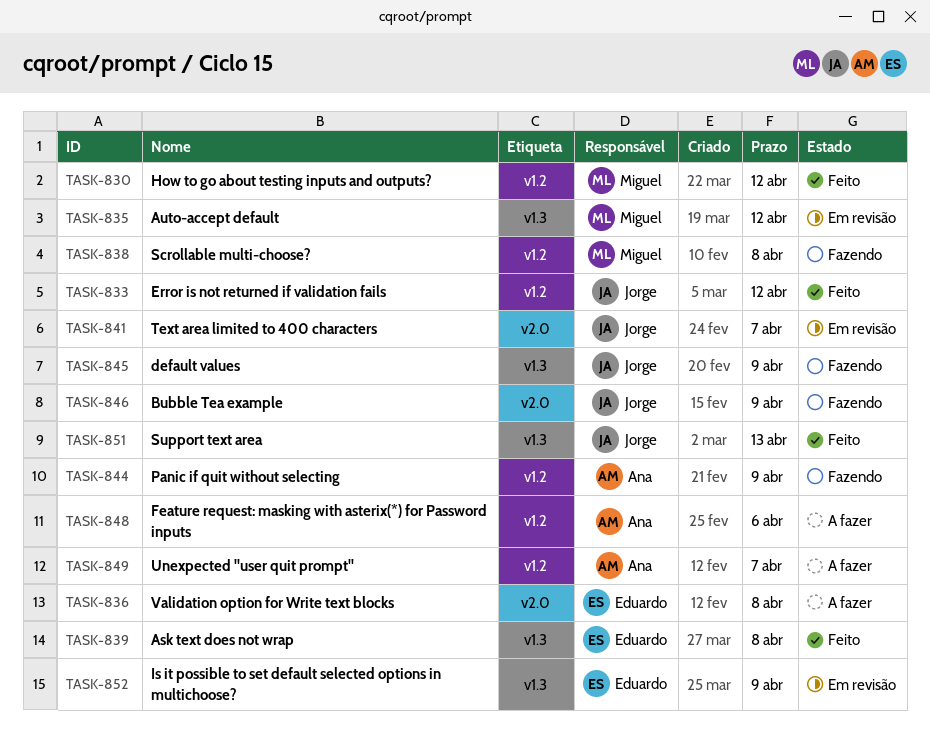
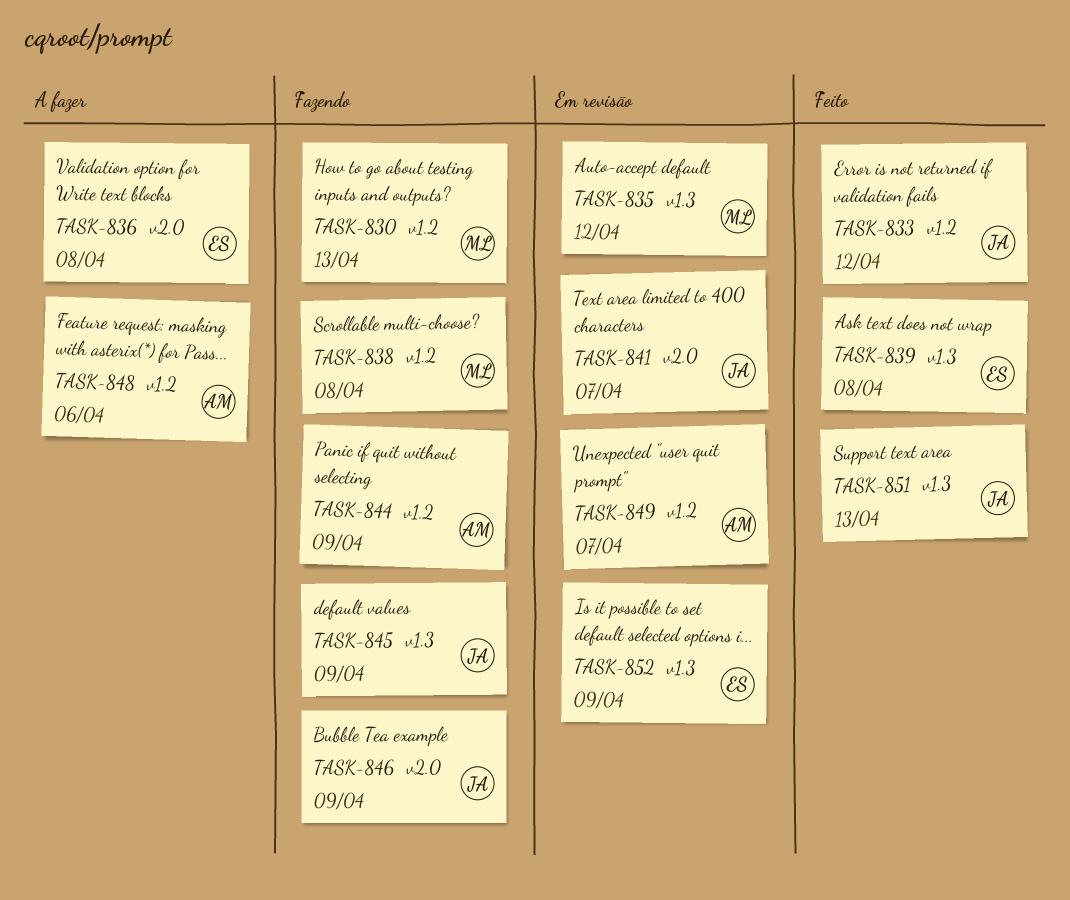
TASK-830, status: Feito -> Fazendo
TASK-830, due: Apr 12 -> Apr 13
TASK-849, status: A fazer -> Em revisão

